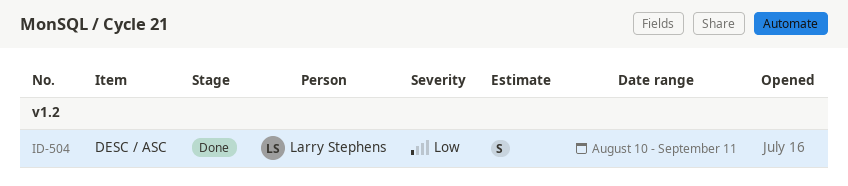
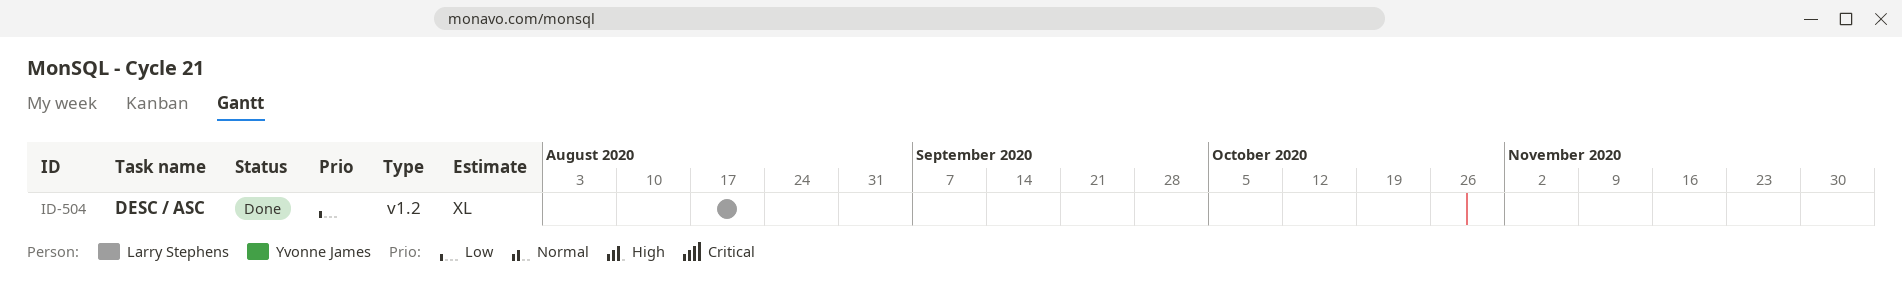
ID-504, estimate: S -> XL
ID-504, start: Aug 10 -> Aug 17
ID-504, due: Sep 11 -> Aug 21

